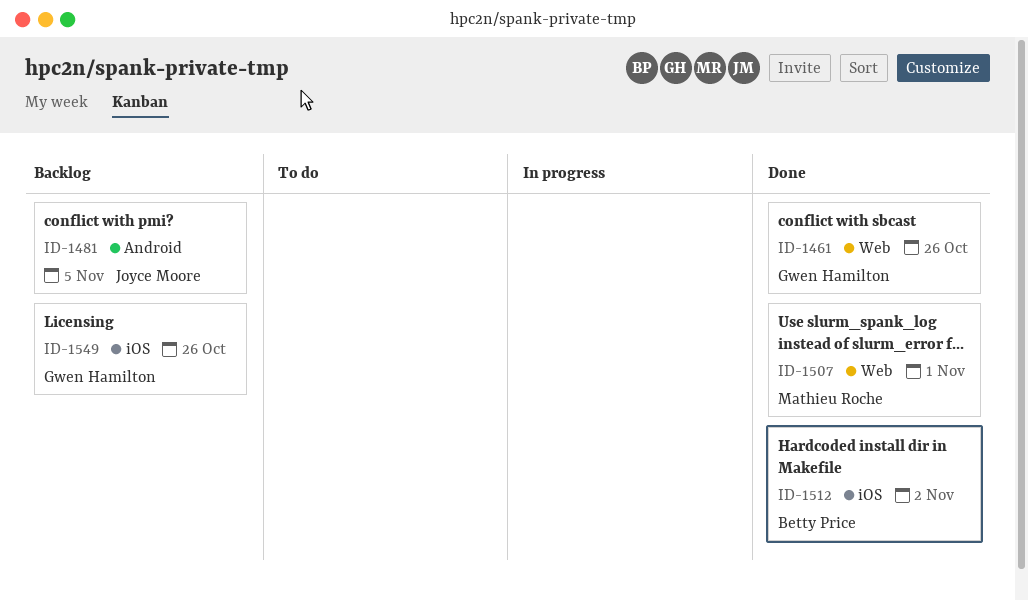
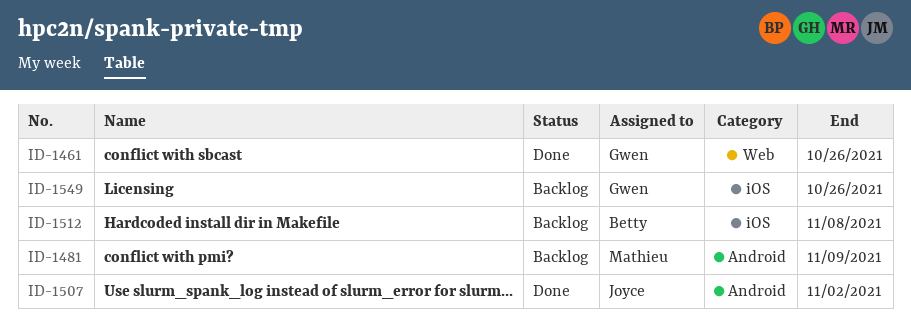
ID-1481, owner: Joyce Moore -> Mathieu Roche
ID-1481, due: Nov 5 -> Nov 9
ID-1507, owner: Mathieu Roche -> Joyce Moore
ID-1507, label: Web -> Android
ID-1507, due: Nov 1 -> Nov 2
ID-1512, status: Done -> Backlog
ID-1512, due: Nov 2 -> Nov 8

